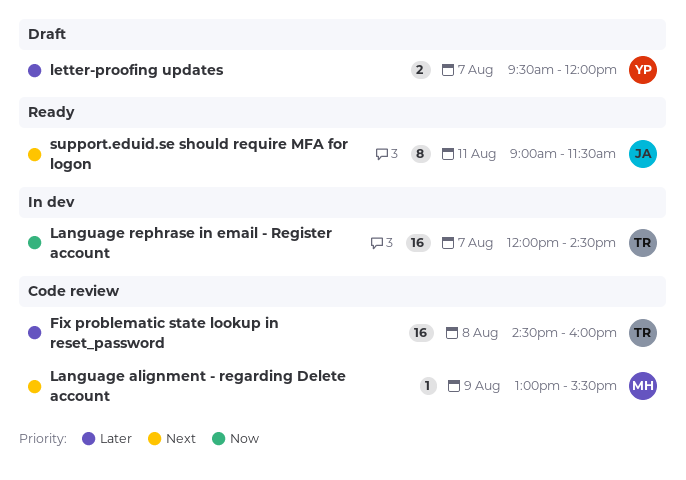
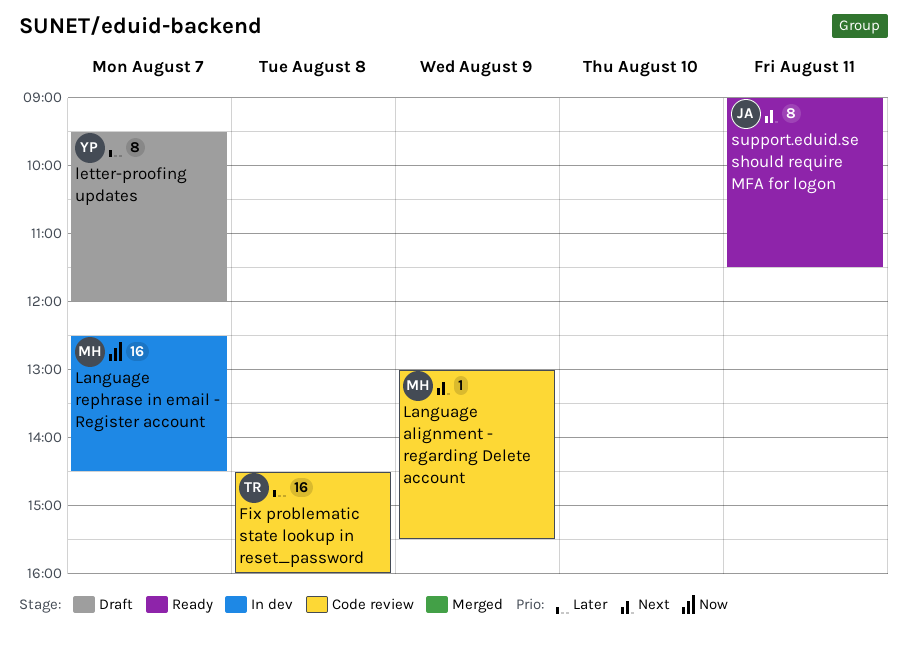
Language rephrase in email - Register account, owner: TR -> MH
Language rephrase in email - Register account, begins: 12:00 -> 12:30
letter-proofing updates, estimate: 2 -> 8

